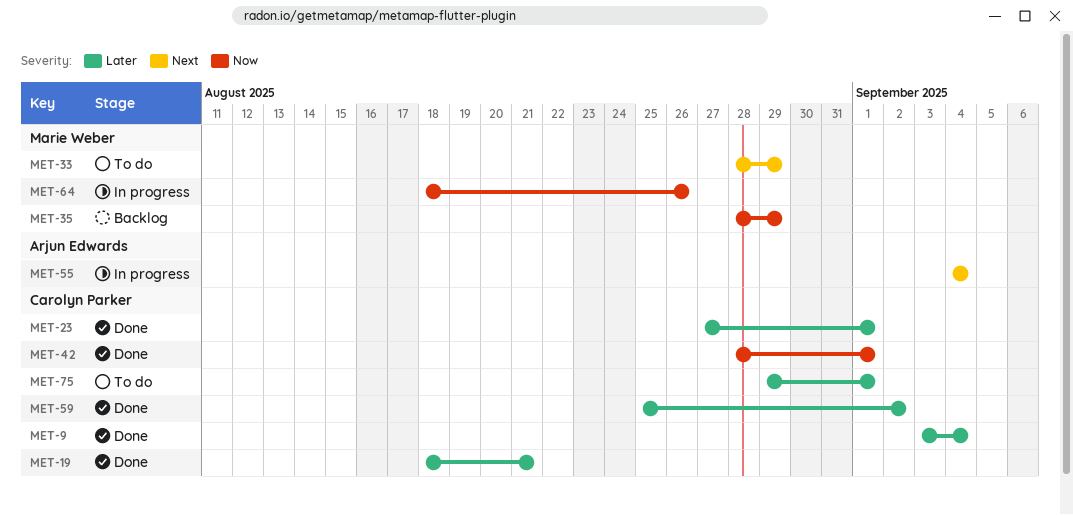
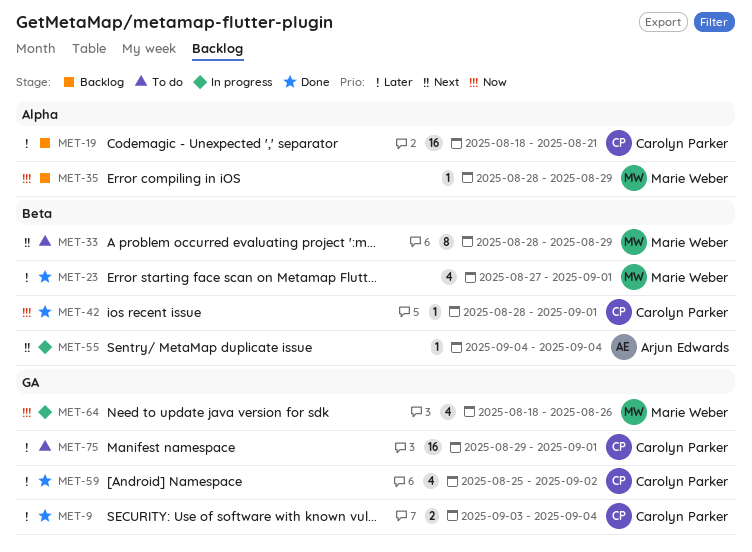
MET-19, status: Done -> Backlog
MET-23, owner: Carolyn Parker -> Marie Weber

